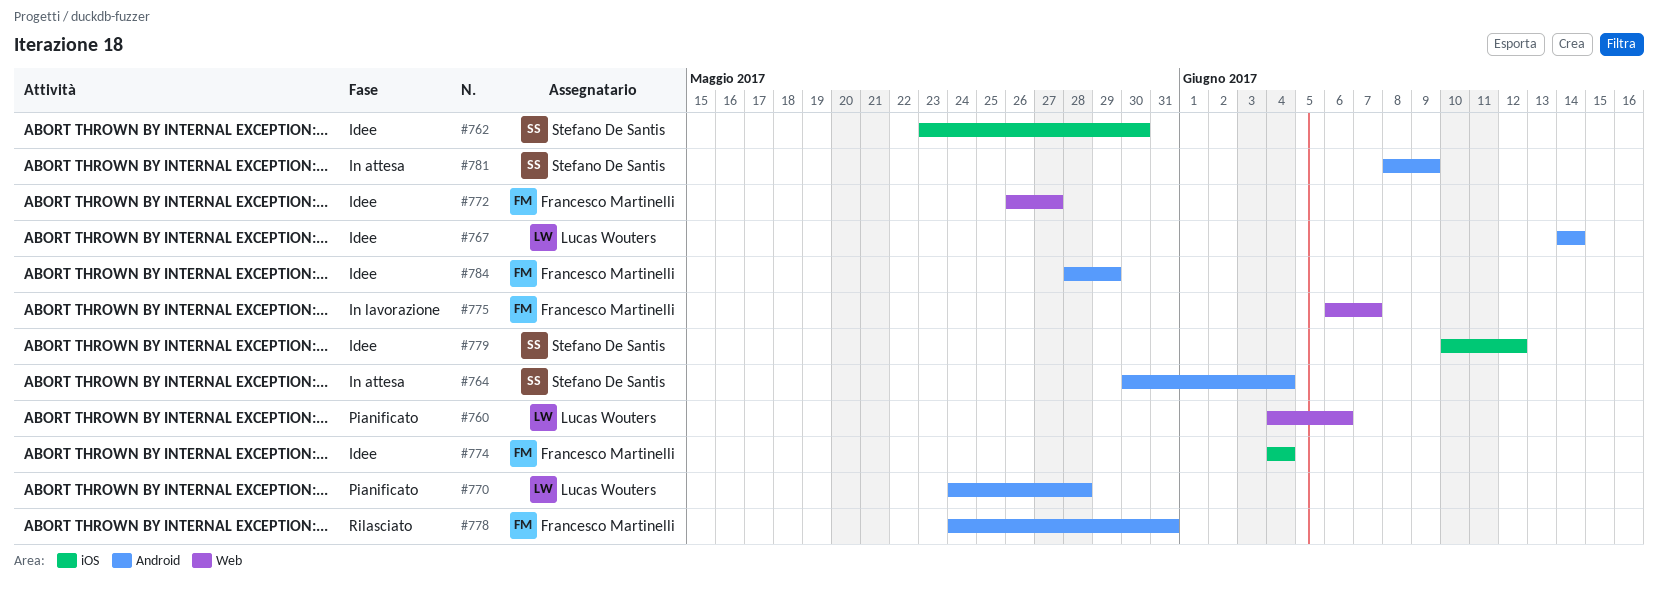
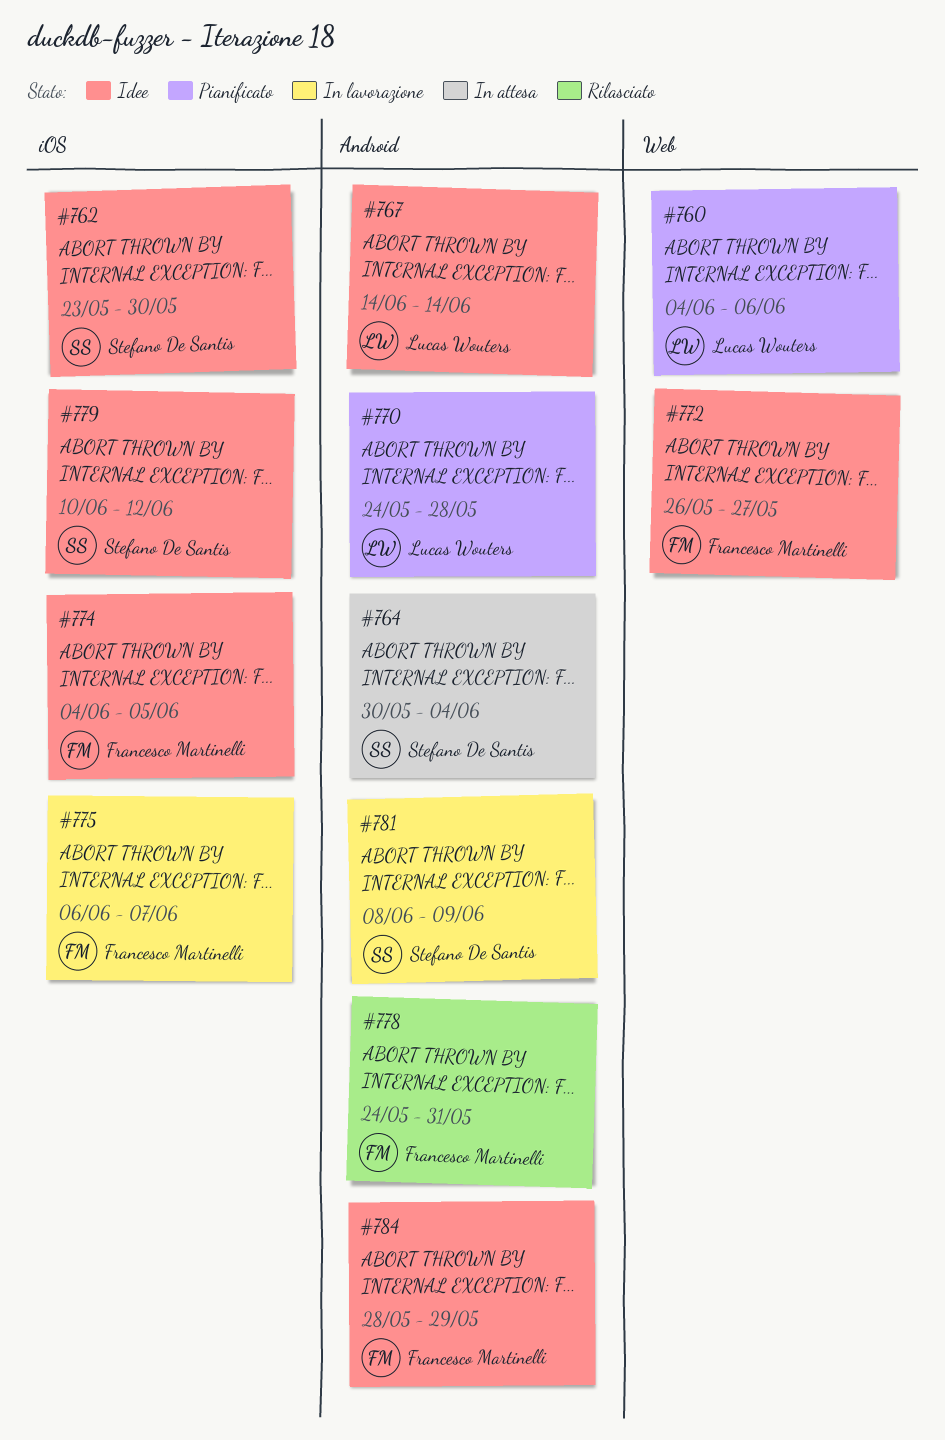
#774, due: Jun 4 -> Jun 5
#775, label: Web -> iOS
#781, status: In attesa -> In lavorazione

